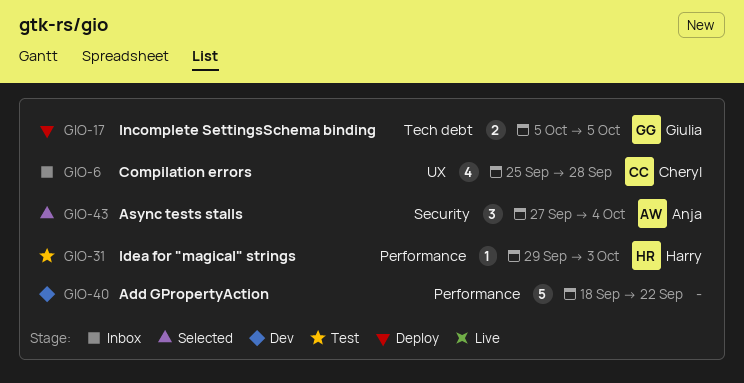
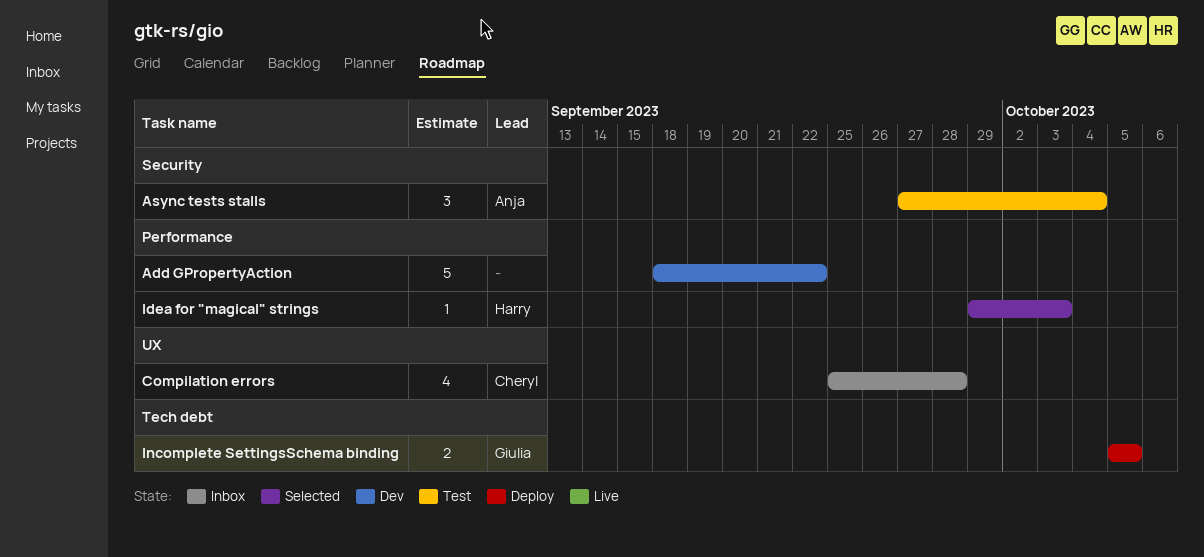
Async tests stalls, status: Selected -> Test
Idea for "magical" strings, status: Test -> Selected

